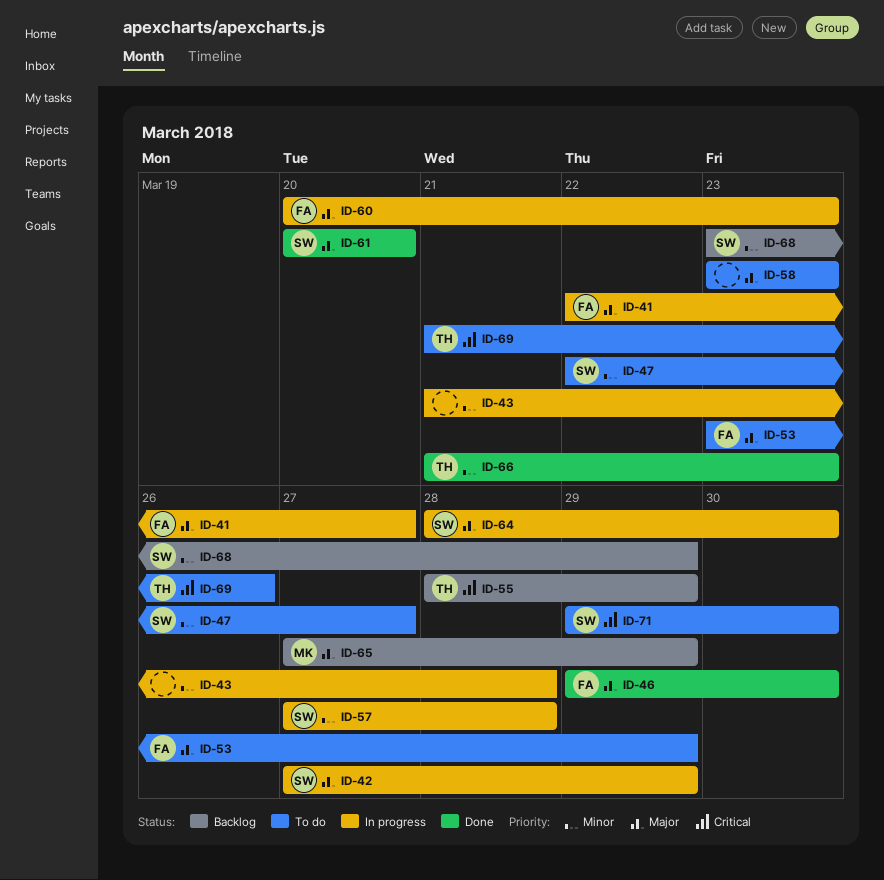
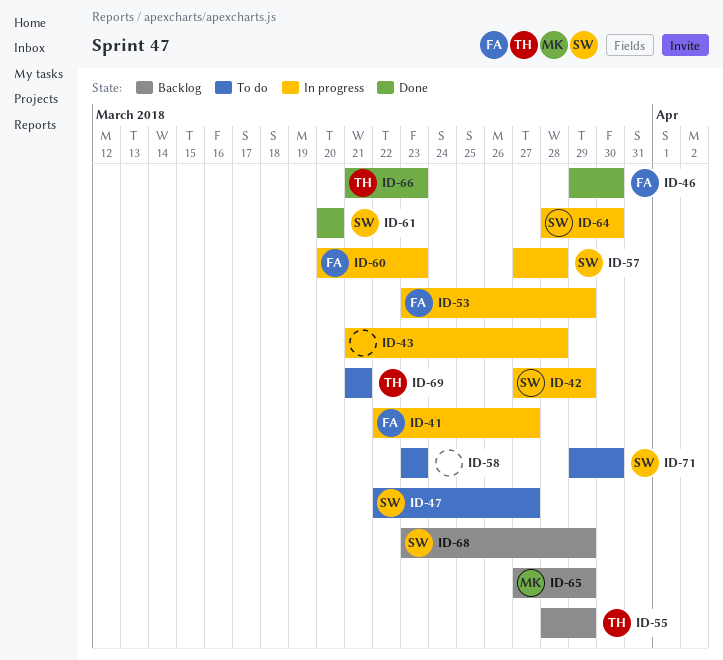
ID-53, status: To do -> In progress
ID-69, due: Mar 26 -> Mar 21

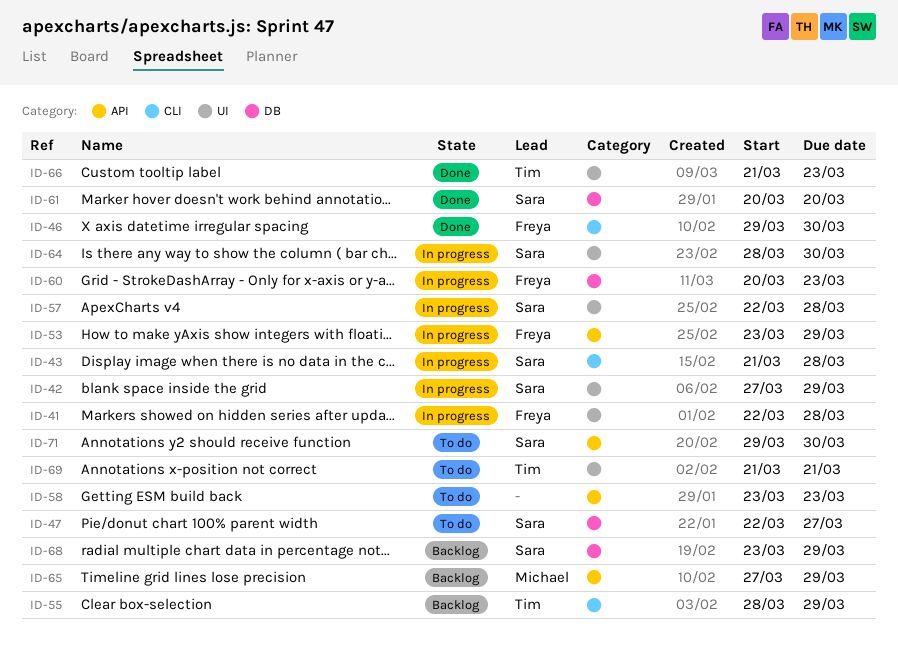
ID-41, due: Mar 27 -> Mar 28
ID-43, owner: none -> Sara
ID-57, start: Mar 27 -> Mar 22

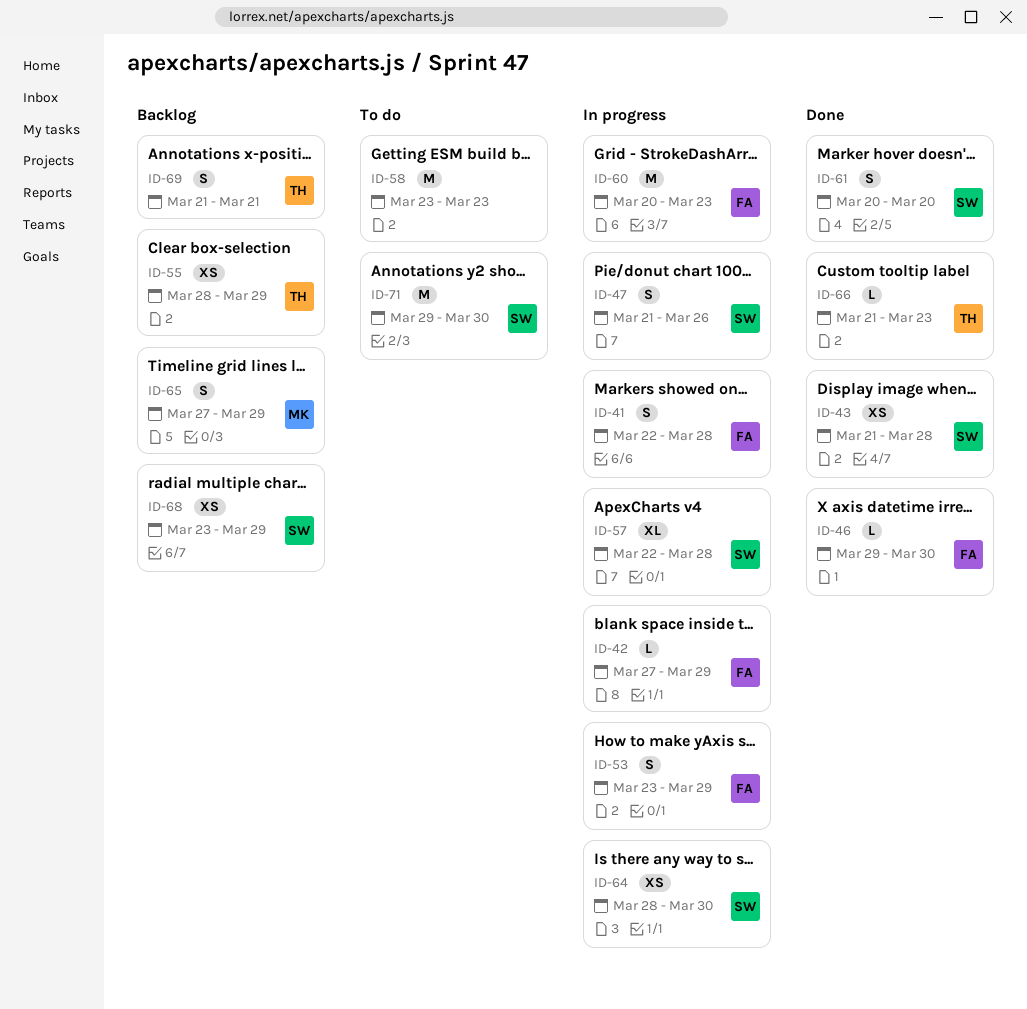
ID-42, owner: Sara -> Freya
ID-43, status: In progress -> Done
ID-47, status: To do -> In progress
ID-47, start: Mar 22 -> Mar 21
ID-47, due: Mar 27 -> Mar 26
ID-69, status: To do -> Backlog

